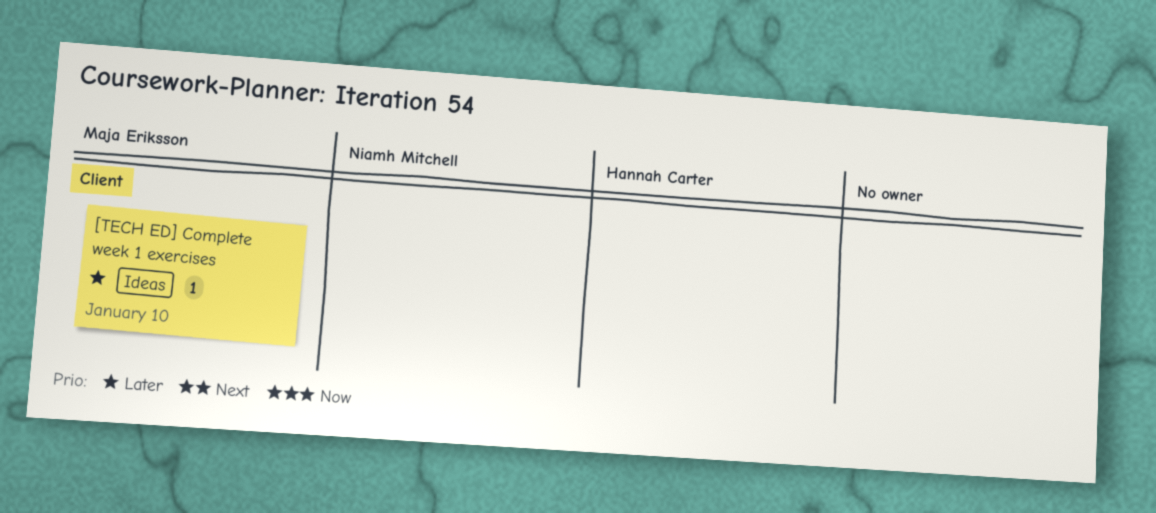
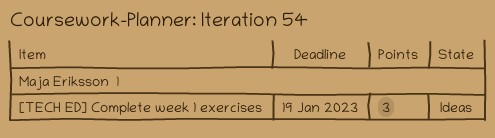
[TECH ED] Complete week 1 exercises, estimate: 1 -> 3
[TECH ED] Complete week 1 exercises, due: Jan 10 -> Jan 19

